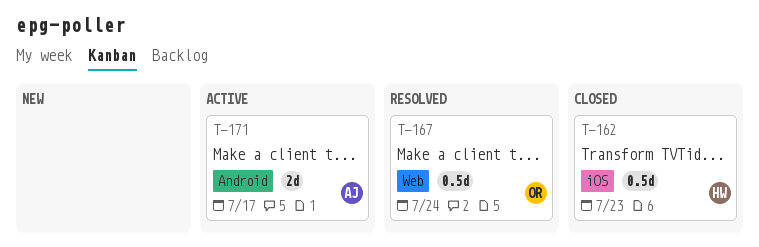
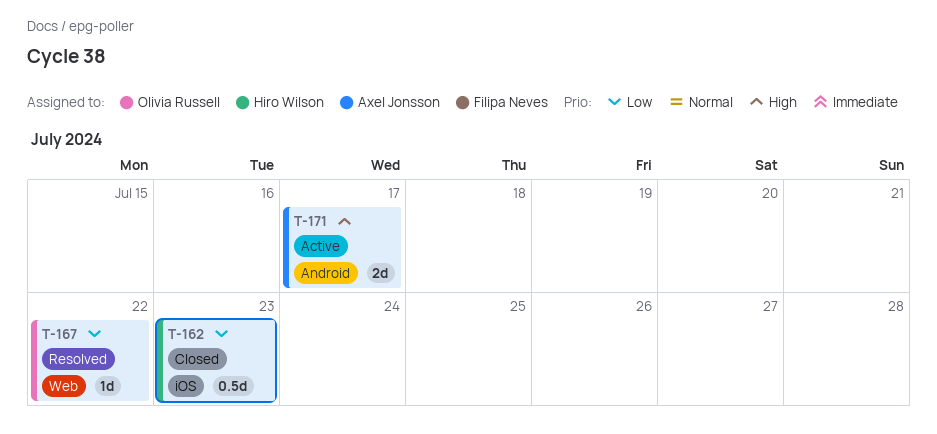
T-167, estimate: 0.5d -> 1d
T-167, due: Jul 24 -> Jul 22

